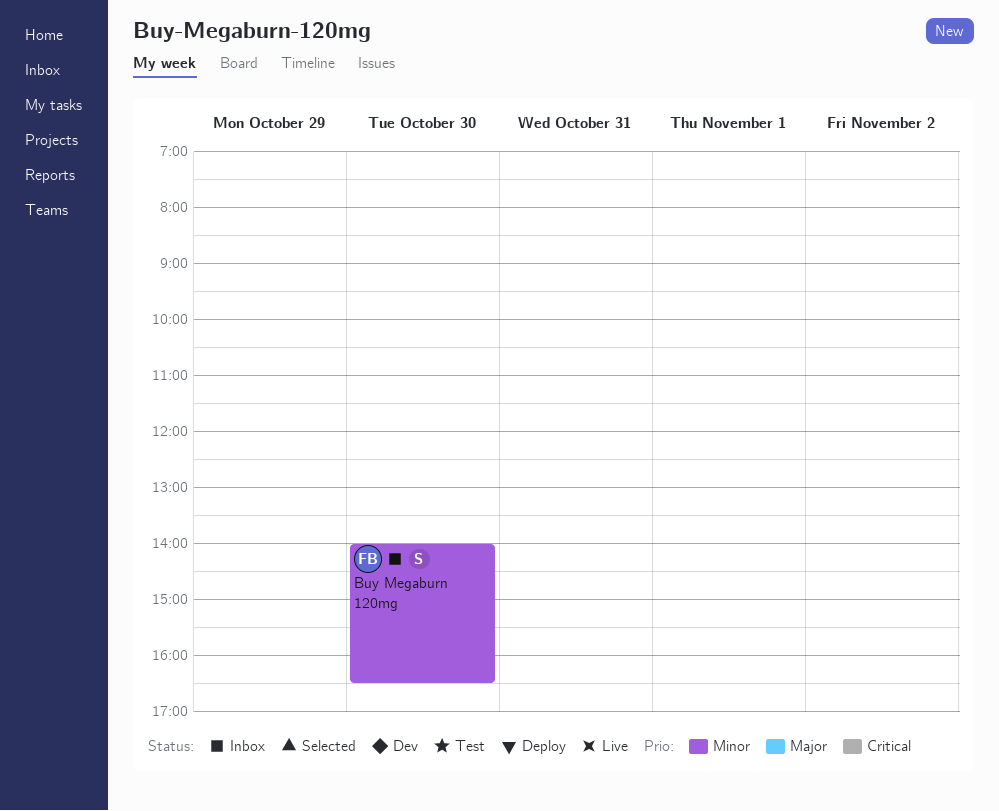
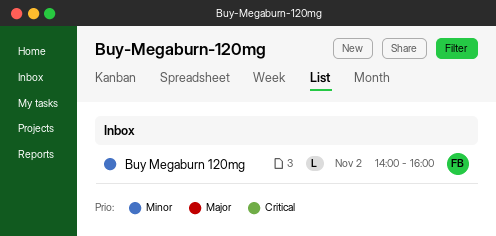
Buy Megaburn 120mg, estimate: S -> L
Buy Megaburn 120mg, day: Oct 30 -> Nov 2
Buy Megaburn 120mg, ends: 16:30 -> 16:00

